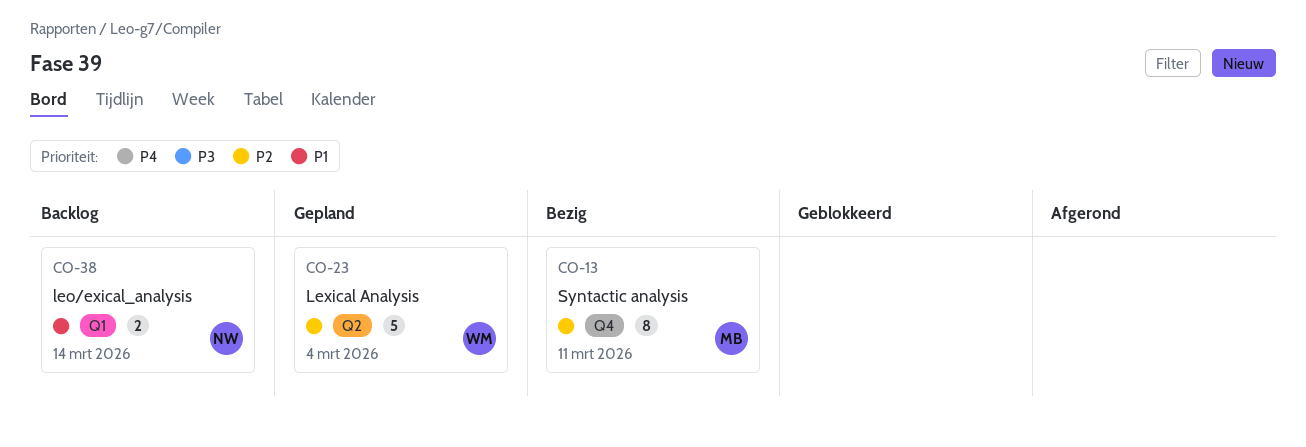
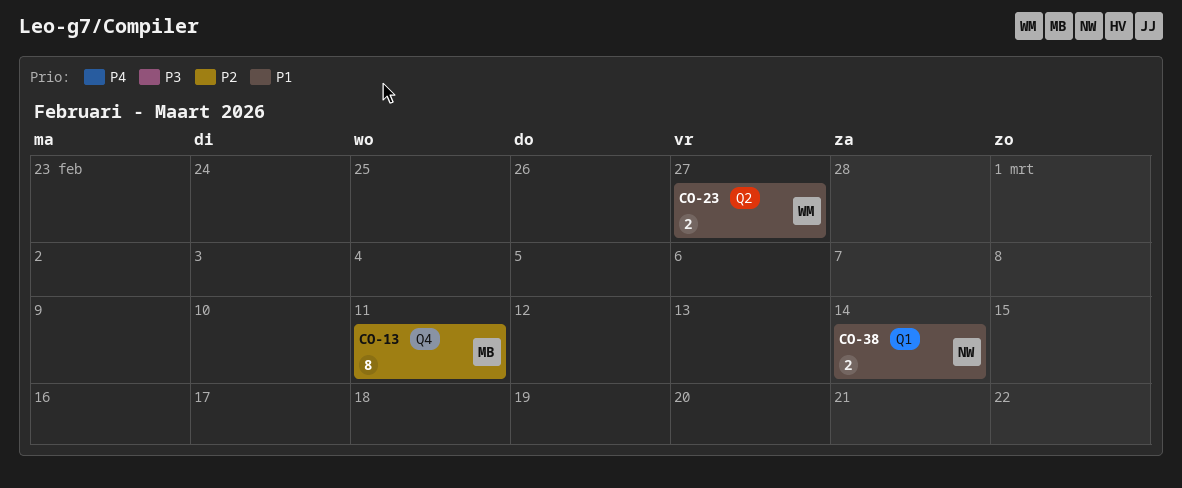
CO-23, priority: P2 -> P1
CO-23, estimate: 5 -> 2
CO-23, due: Mar 4 -> Feb 27

